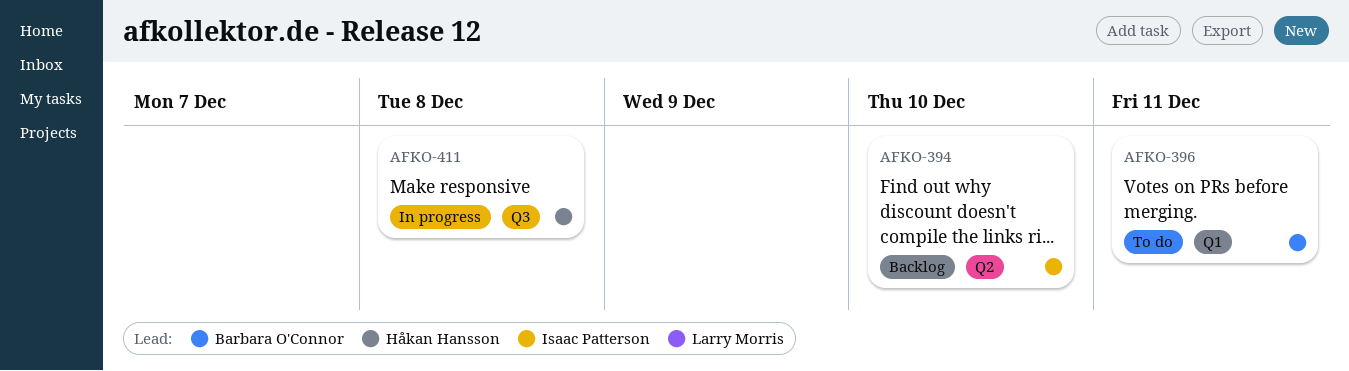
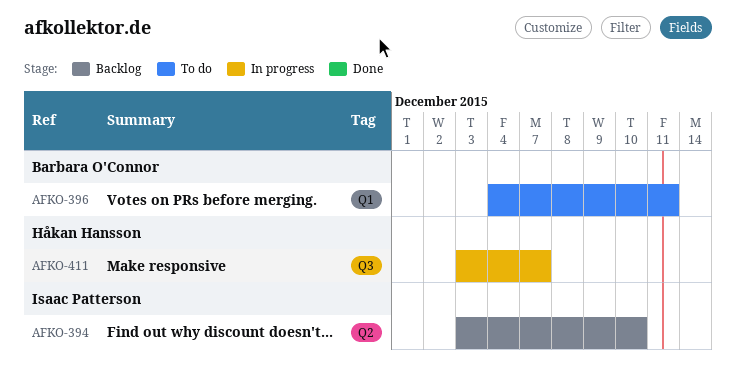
AFKO-411, due: Dec 8 -> Dec 7

